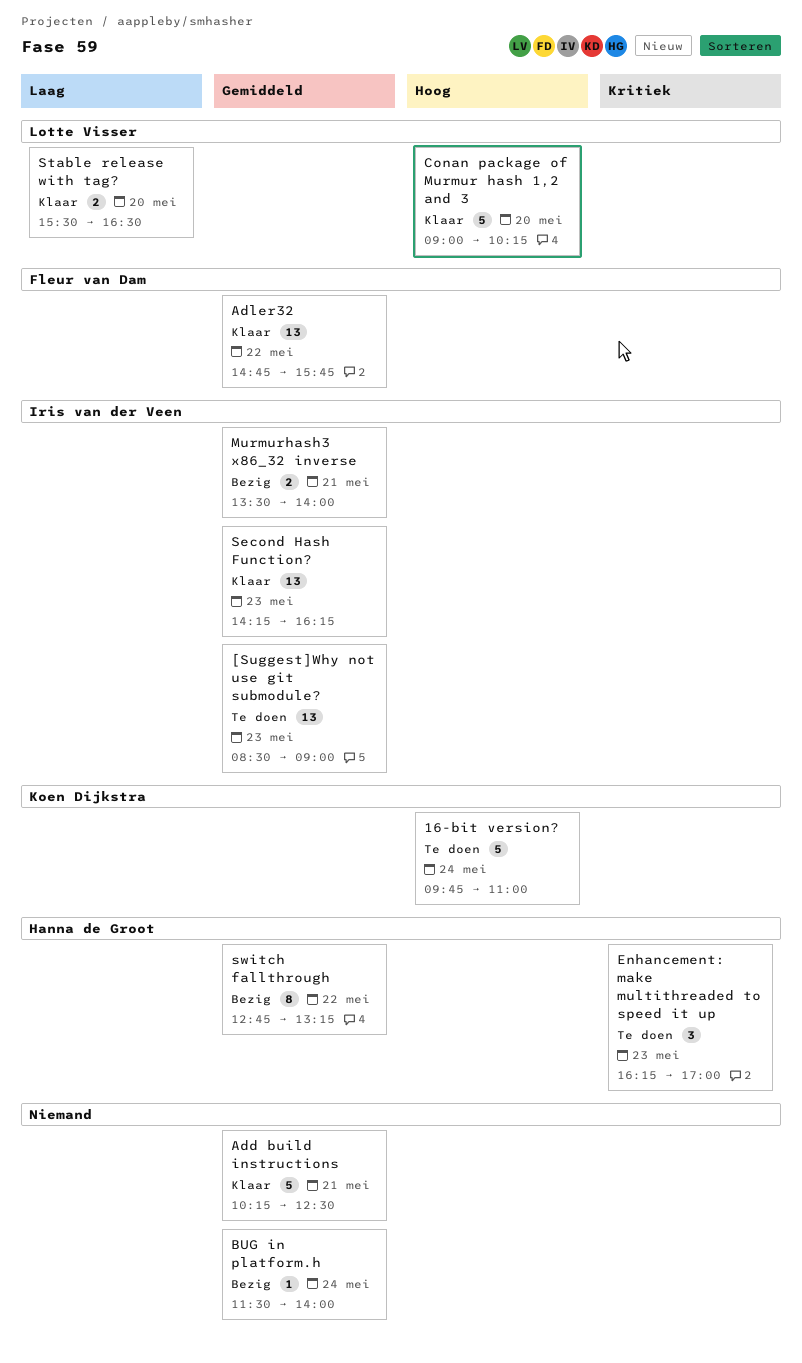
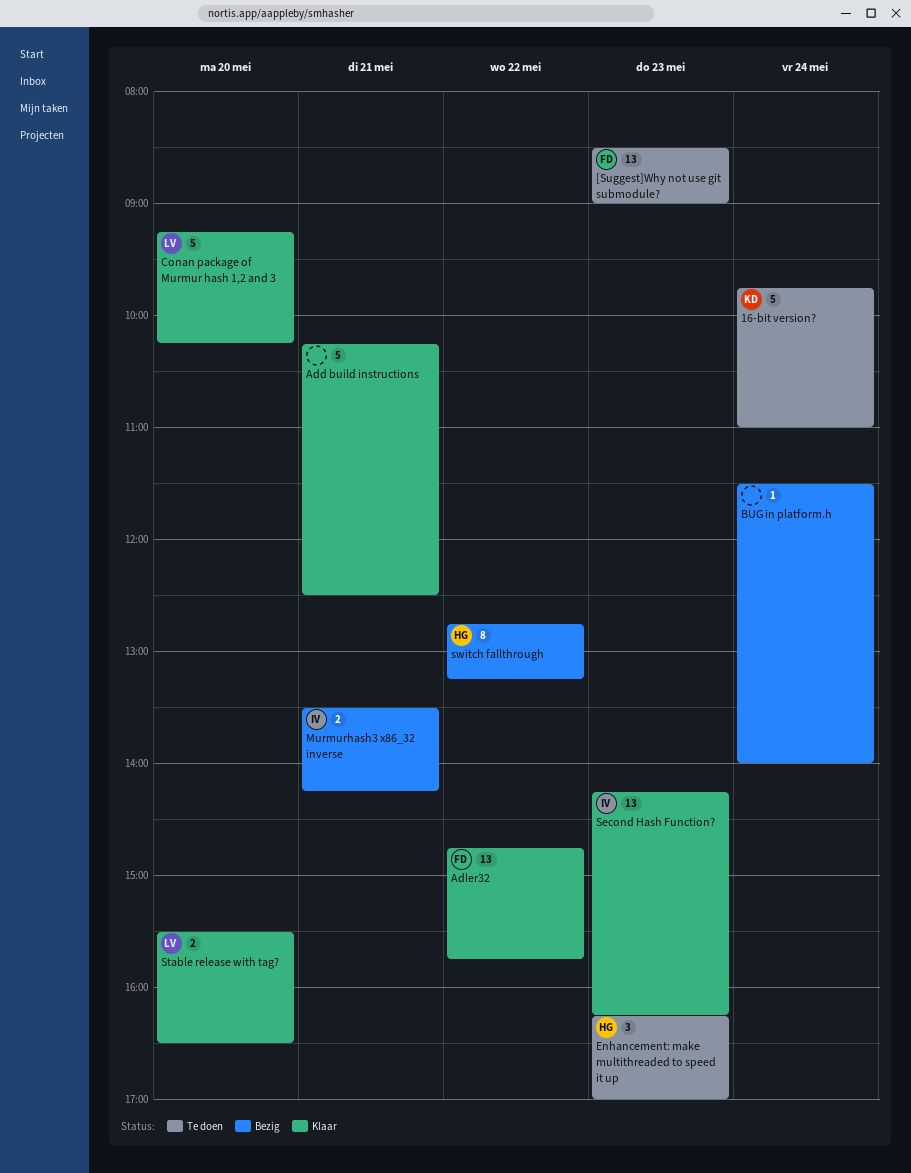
[Suggest]Why not use git submodule?, owner: Iris van der Veen -> Fleur van Dam
Conan package of Murmur hash 1,2 and 3, begins: 09:00 -> 09:15
Murmurhash3 x86_32 inverse, ends: 14:00 -> 14:15

